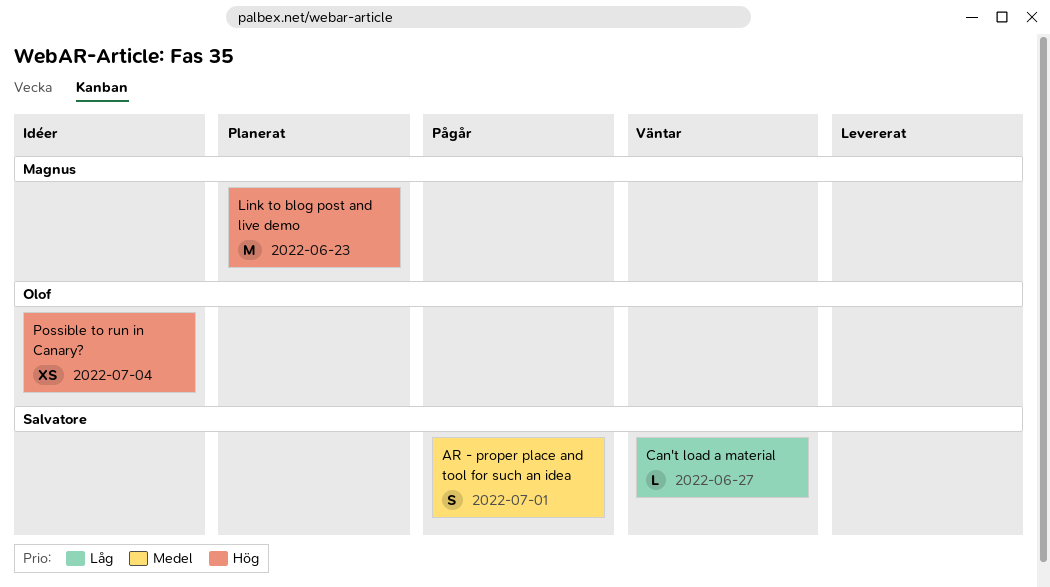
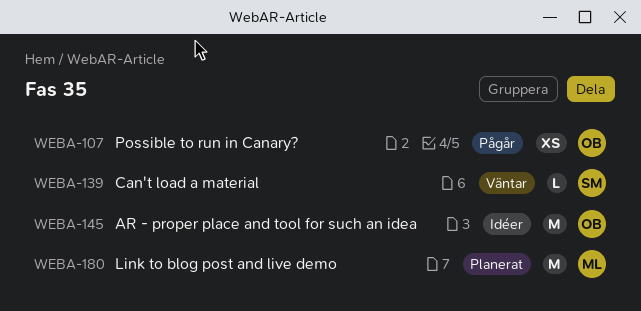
AR - proper place and tool for such an idea, status: Pågår -> Idéer
AR - proper place and tool for such an idea, owner: Salvatore -> Olof
AR - proper place and tool for such an idea, estimate: S -> M
Possible to run in Canary?, status: Idéer -> Pågår

